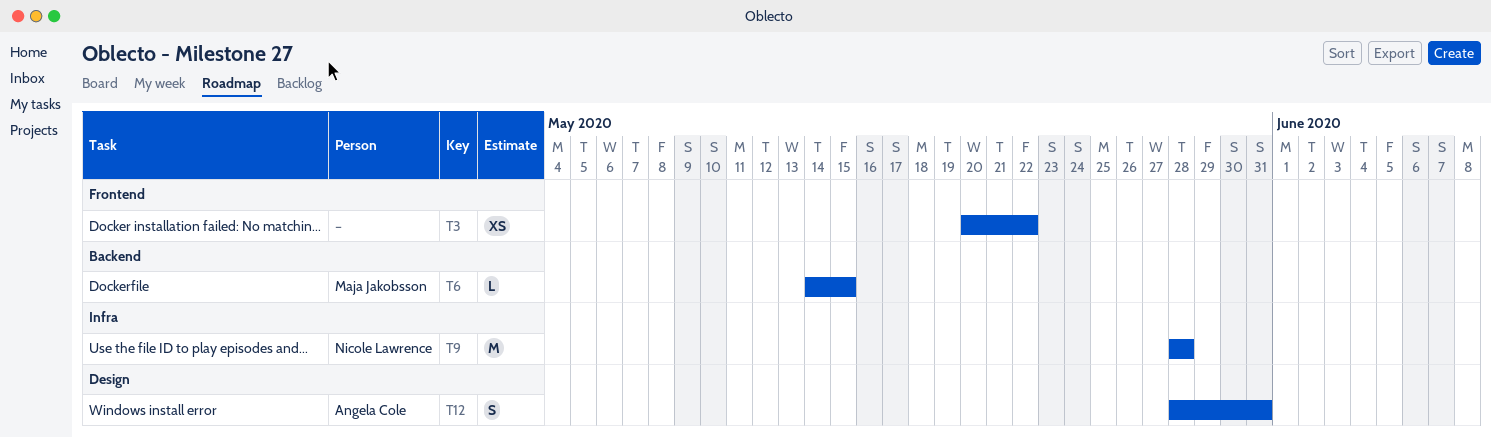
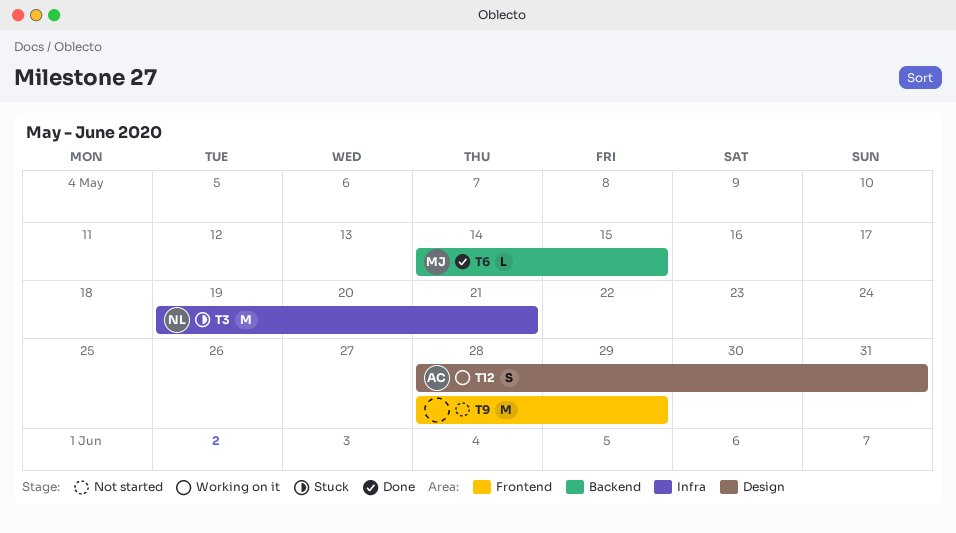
T3, owner: none -> Nicole Lawrence
T3, label: Frontend -> Infra
T3, estimate: XS -> M
T3, start: May 20 -> May 19
T3, due: May 22 -> May 21
T9, owner: Nicole Lawrence -> none
T9, label: Infra -> Frontend
T9, due: May 28 -> May 29

